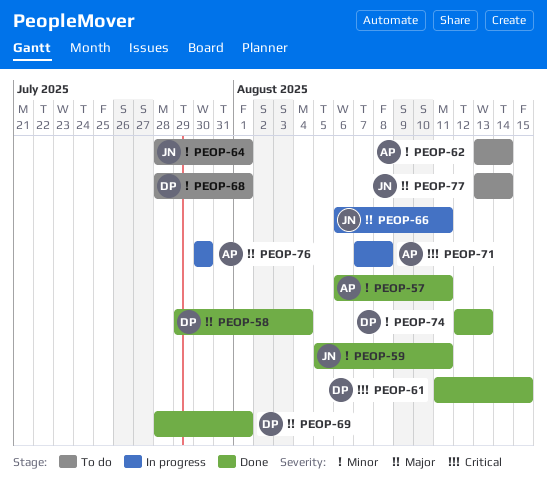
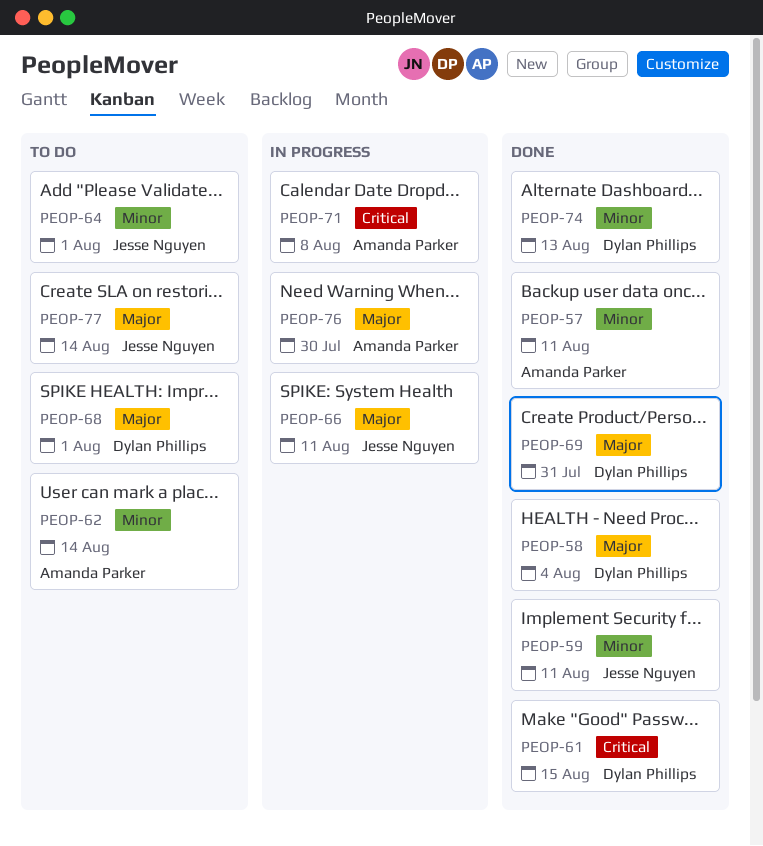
PEOP-68, priority: Minor -> Major
PEOP-69, due: Aug 1 -> Jul 31

